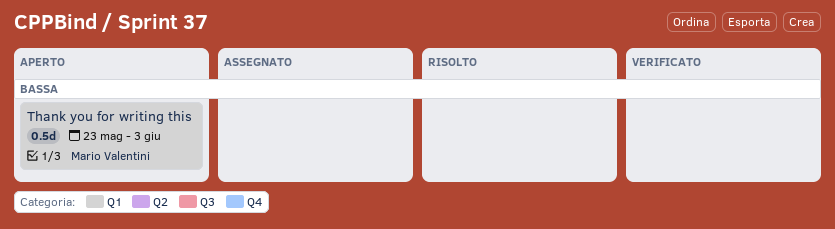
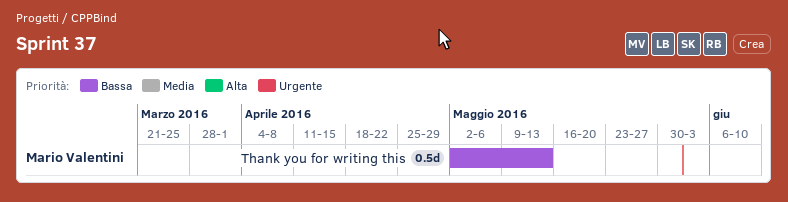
Thank you for writing this, start: May 23 -> May 2
Thank you for writing this, due: Jun 3 -> May 13

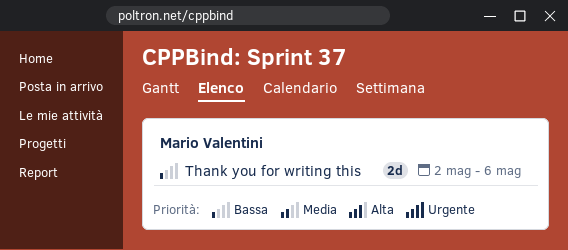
Thank you for writing this, estimate: 0.5d -> 2d
Thank you for writing this, due: May 13 -> May 6

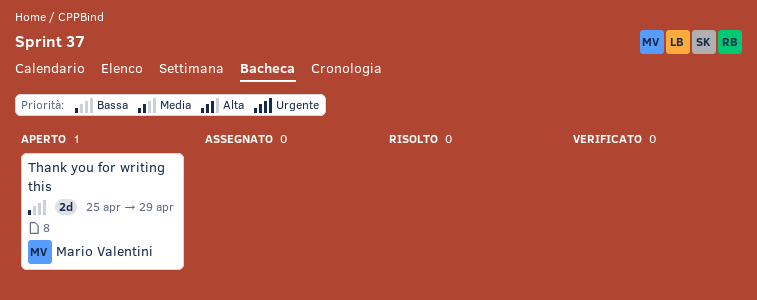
Thank you for writing this, start: May 2 -> Apr 25
Thank you for writing this, due: May 6 -> Apr 29

